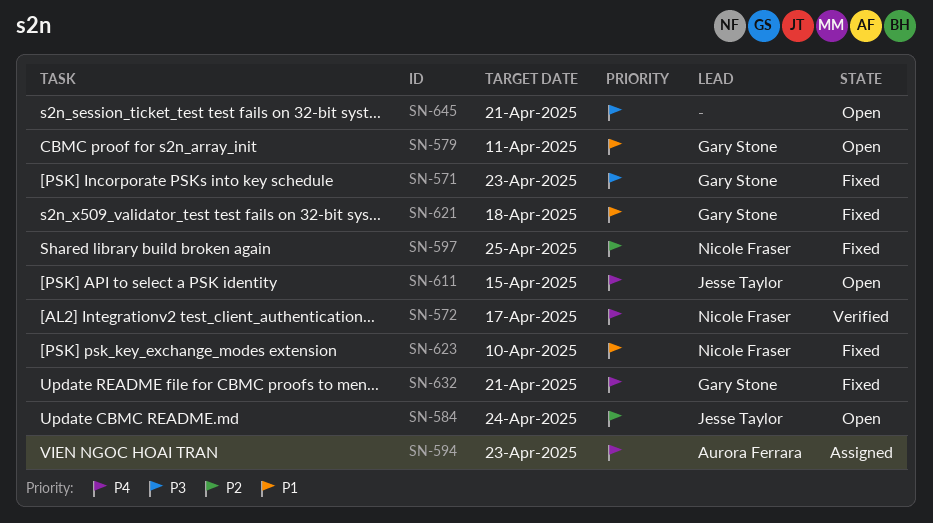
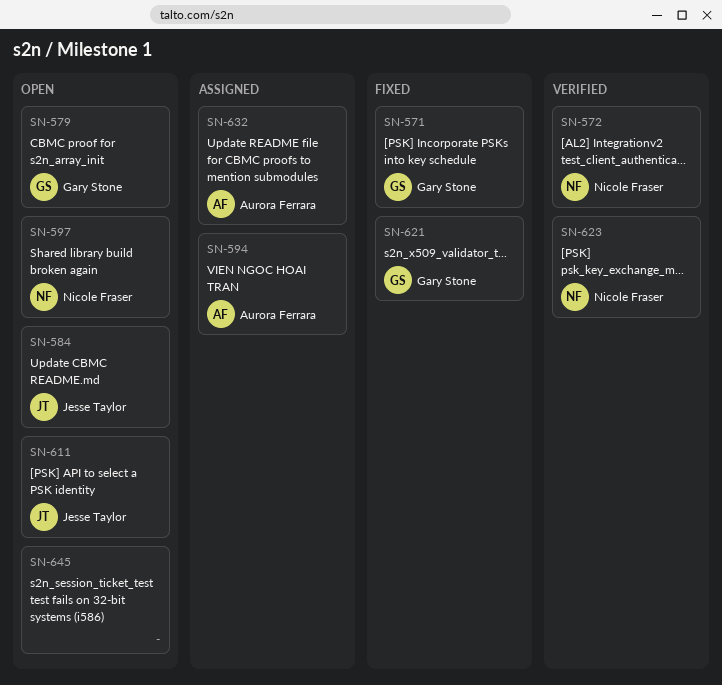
SN-597, status: Fixed -> Open
SN-623, status: Fixed -> Verified
SN-632, status: Fixed -> Assigned
SN-632, owner: Gary Stone -> Aurora Ferrara

